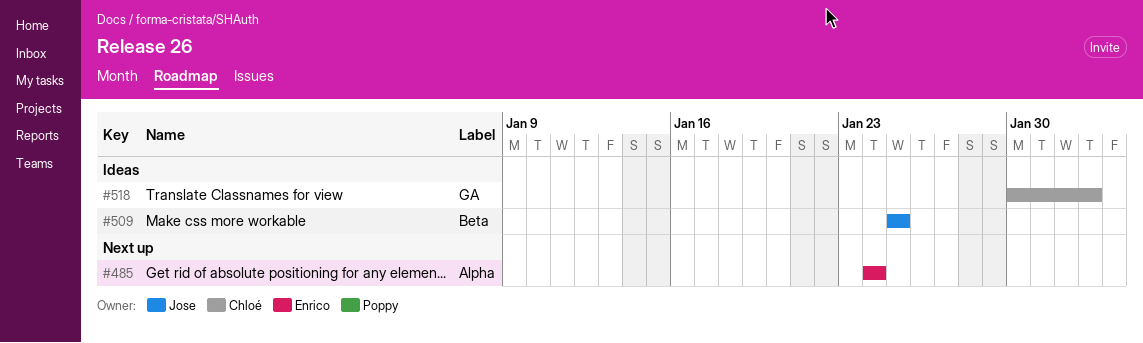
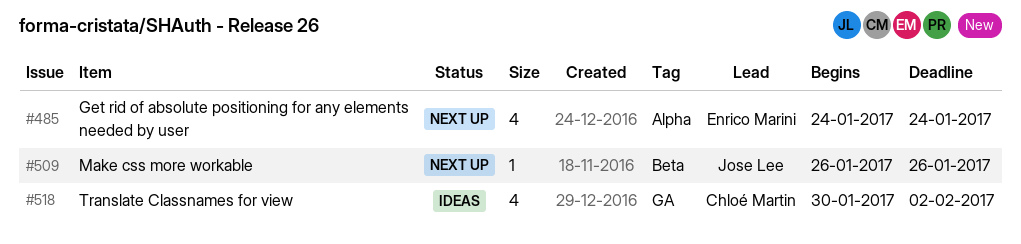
#509, status: Ideas -> Next up
#509, start: Jan 25 -> Jan 26
#509, due: Jan 25 -> Jan 26

